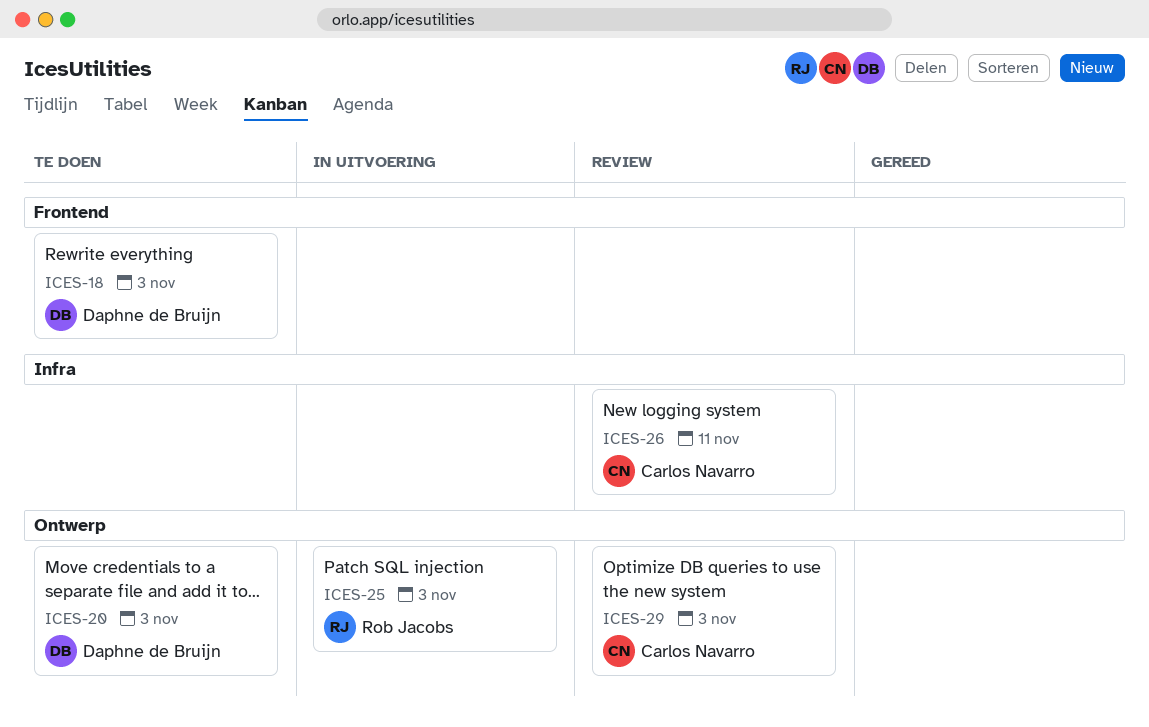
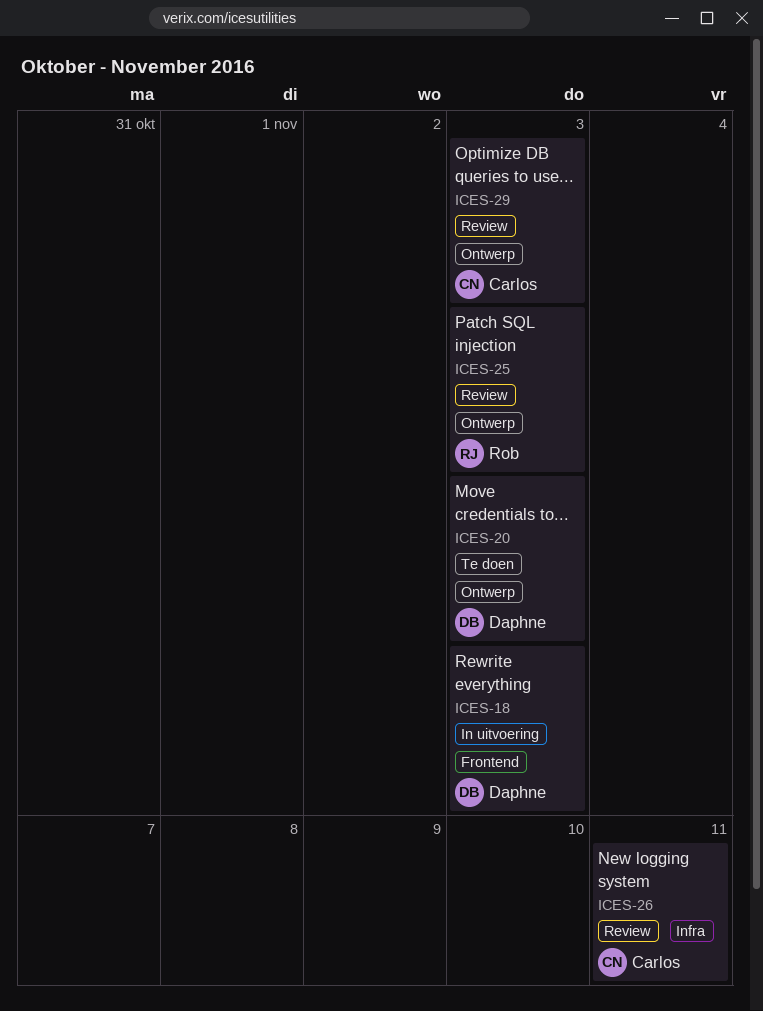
ICES-18, status: Te doen -> In uitvoering
ICES-25, status: In uitvoering -> Review

